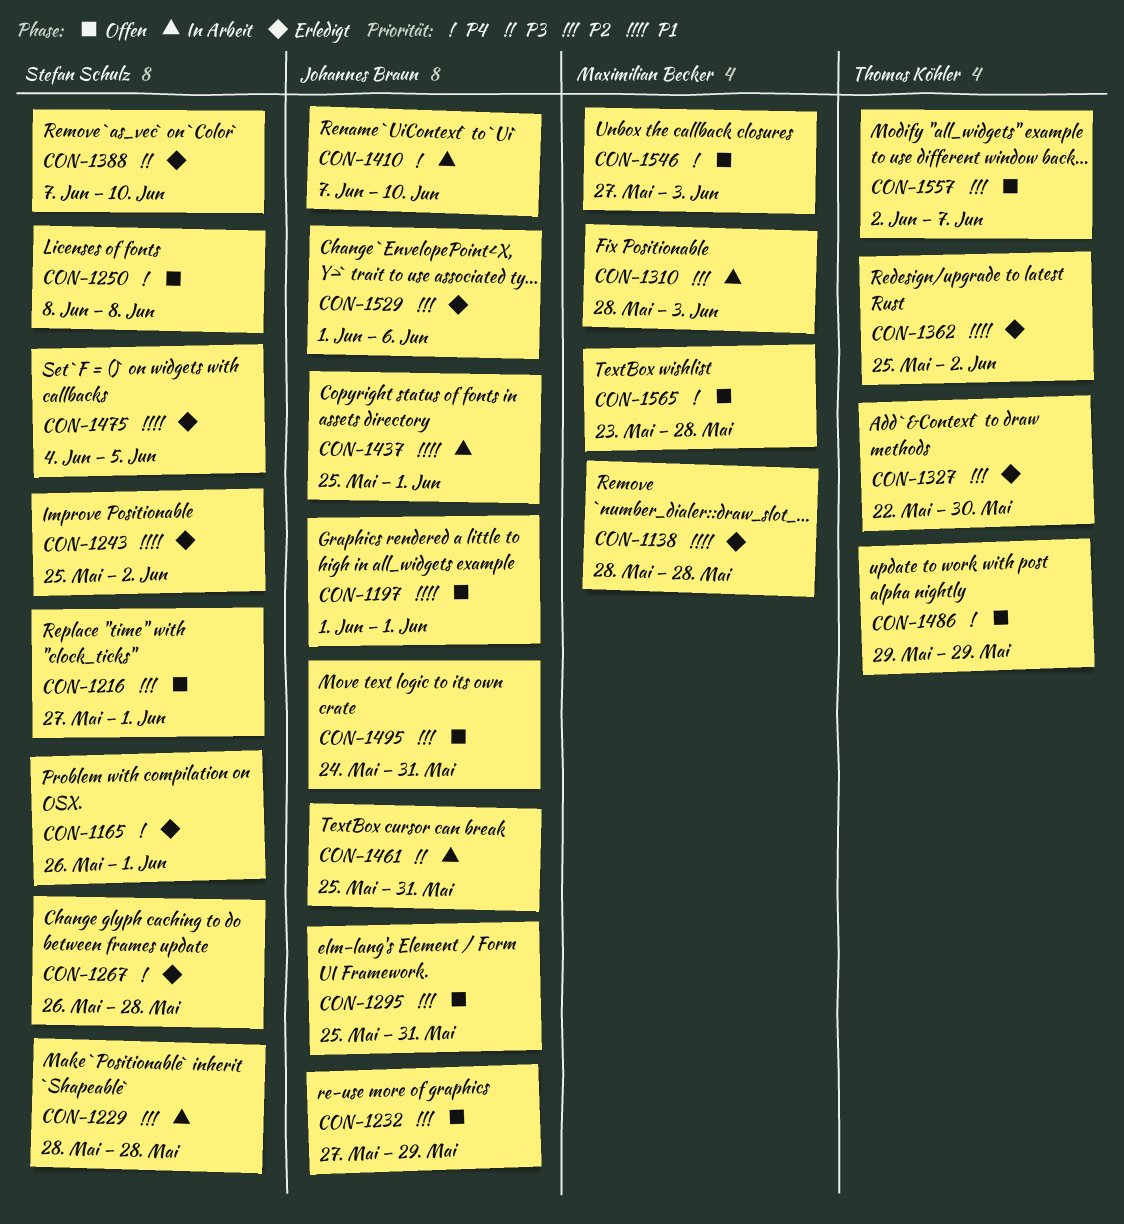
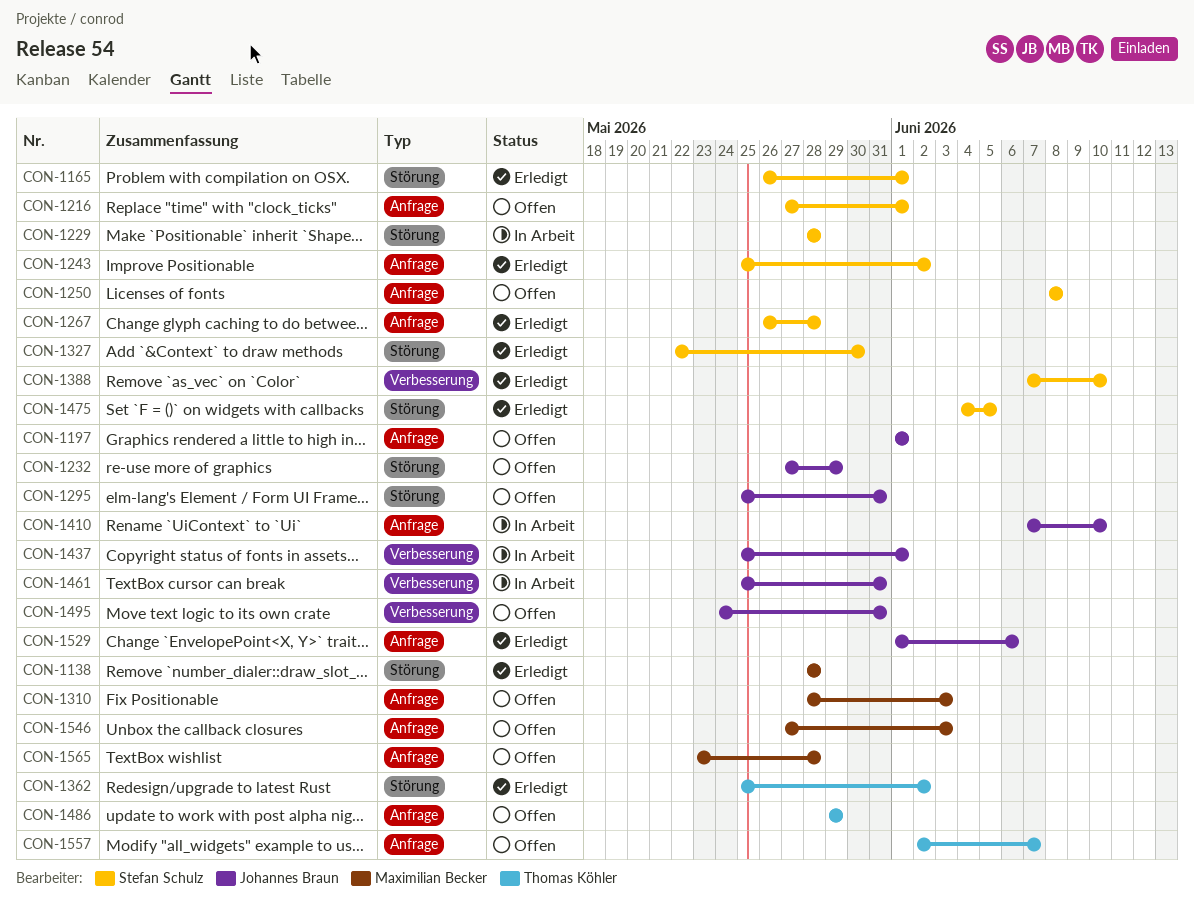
CON-1310, status: In Arbeit -> Offen
CON-1327, owner: Thomas Köhler -> Stefan Schulz

